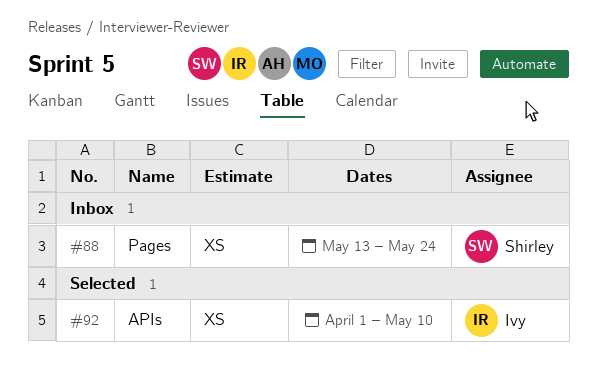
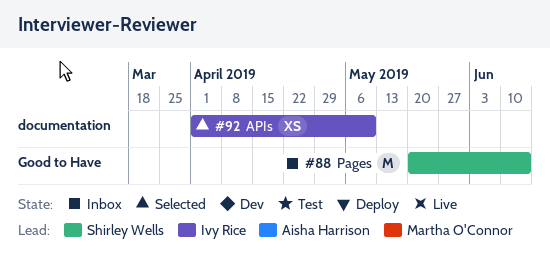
#88, estimate: XS -> M
#88, start: May 13 -> May 20
#88, due: May 24 -> Jun 14

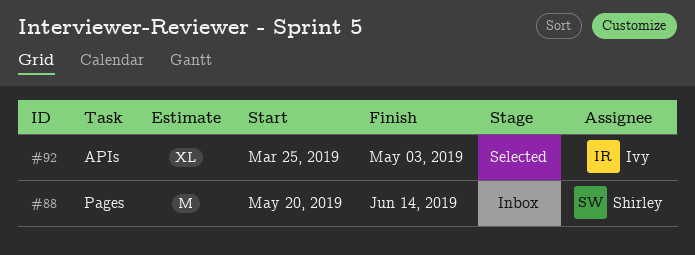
#92, estimate: XS -> XL
#92, start: Apr 1 -> Mar 25
#92, due: May 10 -> May 3

